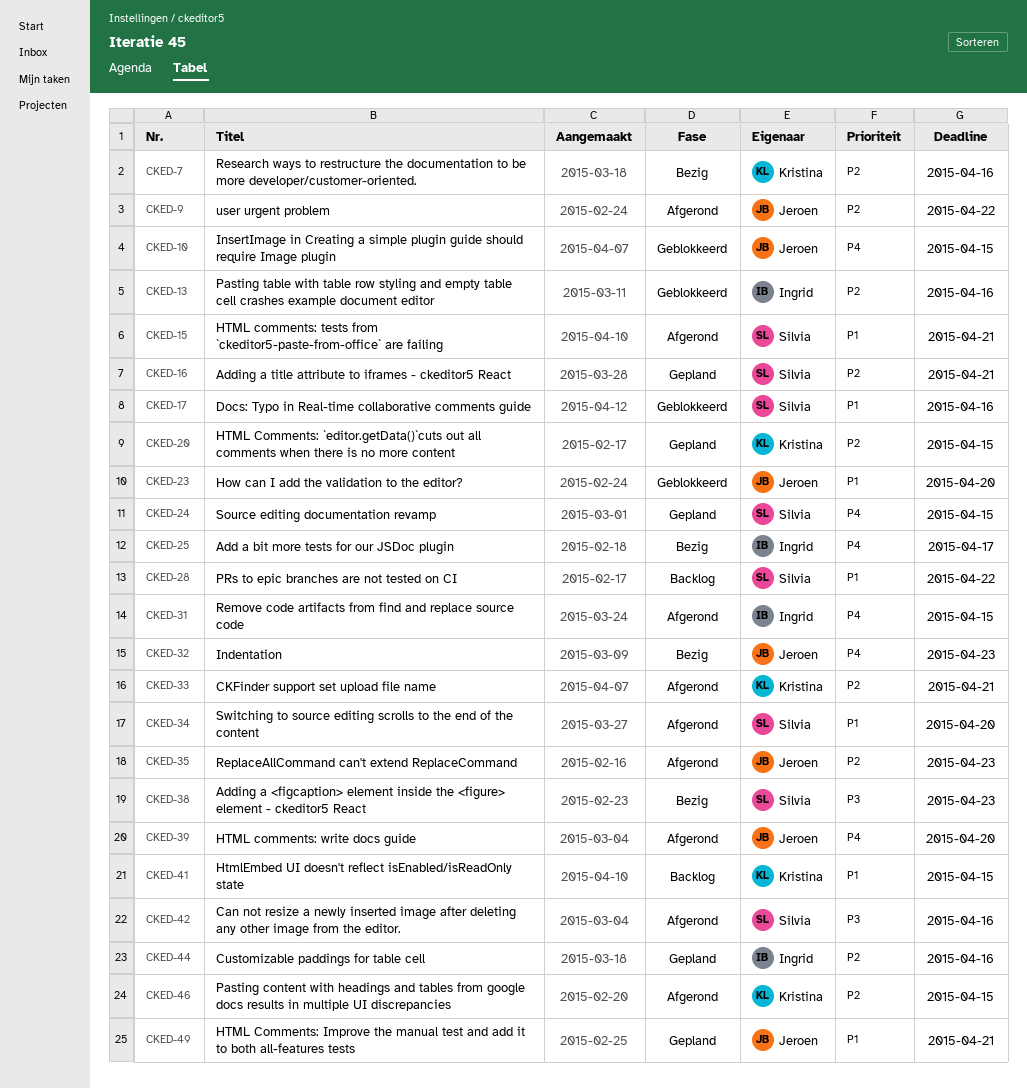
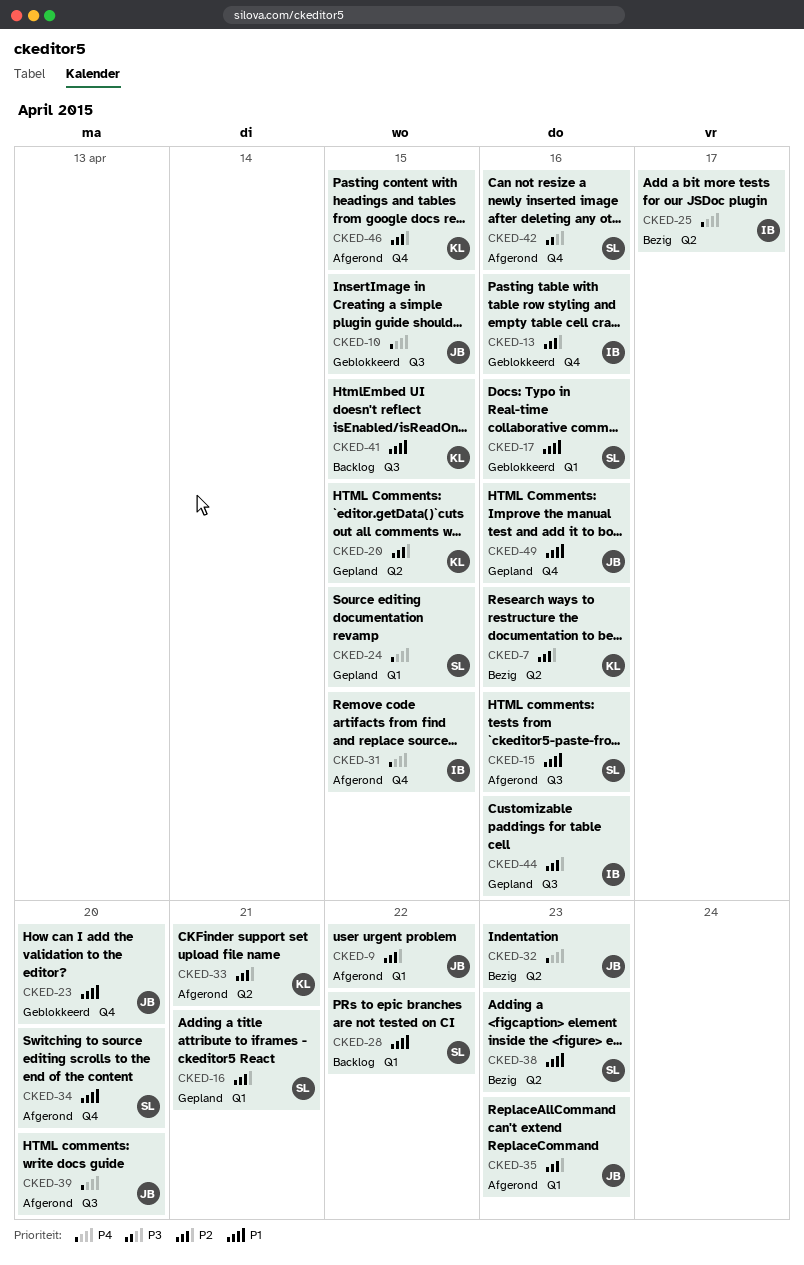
CKED-15, due: Apr 21 -> Apr 16
CKED-38, priority: P3 -> P1
CKED-49, due: Apr 21 -> Apr 16

